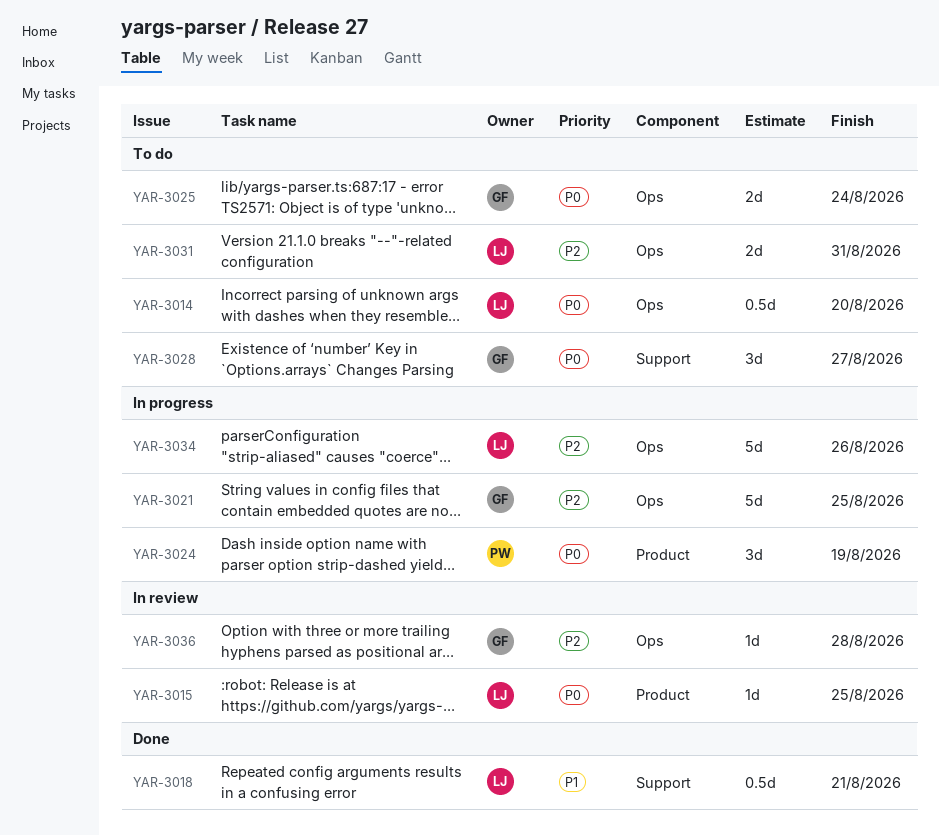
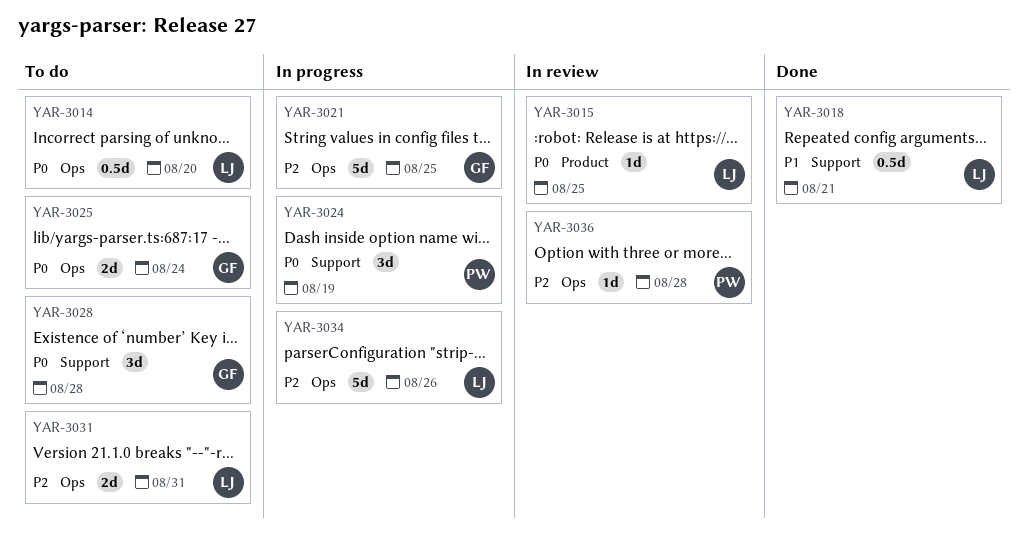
YAR-3024, label: Product -> Support
YAR-3028, due: Aug 27 -> Aug 28
YAR-3036, owner: GF -> PW

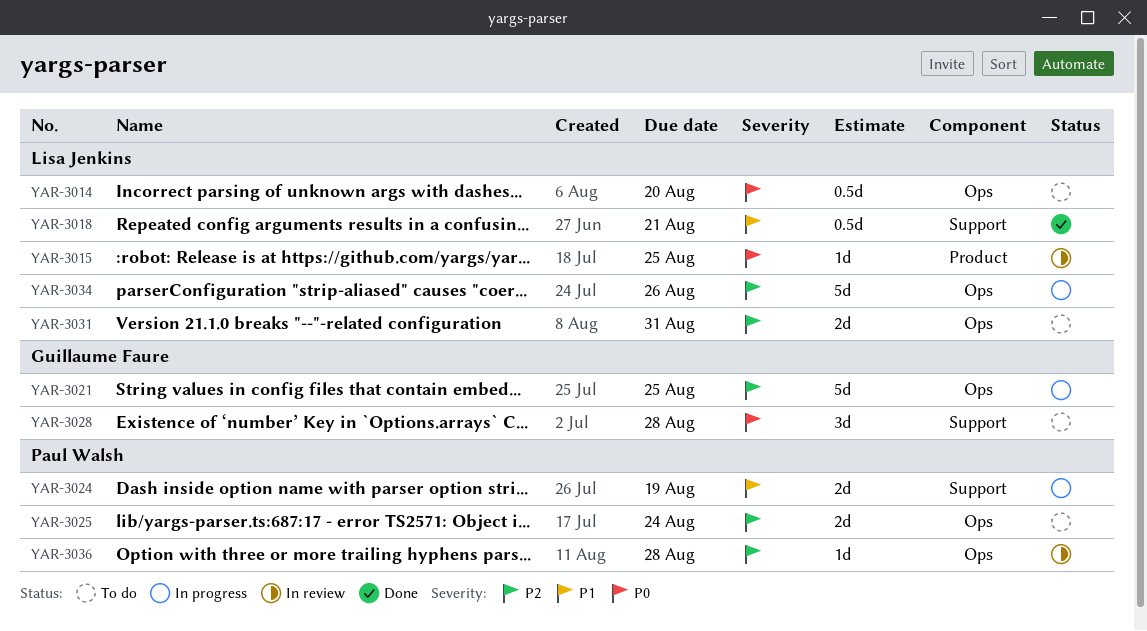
YAR-3024, priority: P0 -> P1
YAR-3024, estimate: 3d -> 2d
YAR-3025, owner: Guillaume Faure -> Paul Walsh
YAR-3025, priority: P0 -> P2

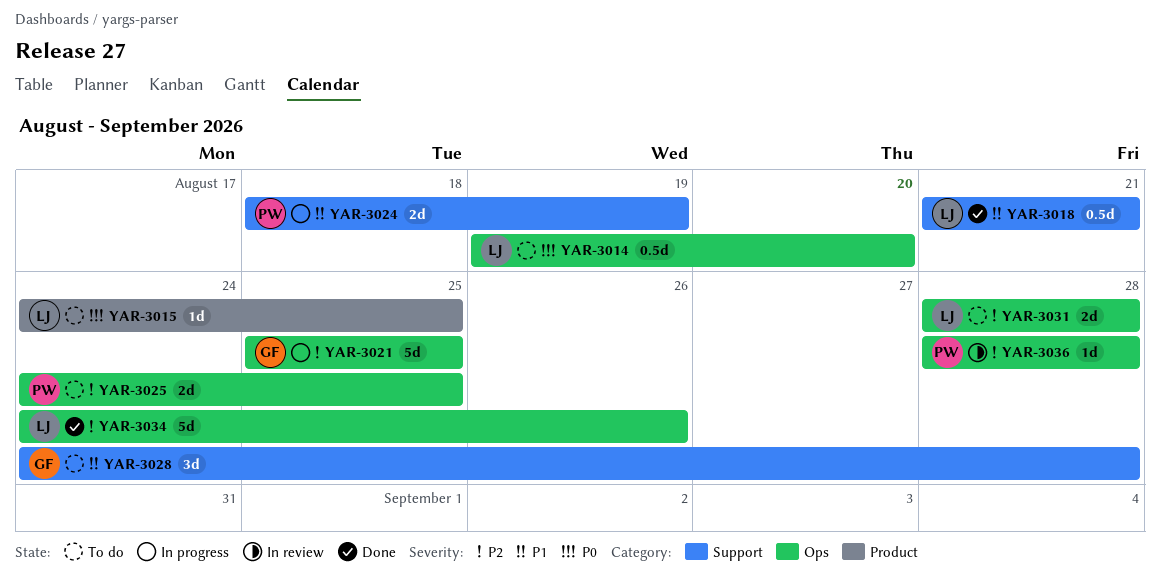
YAR-3015, status: In review -> To do
YAR-3025, due: Aug 24 -> Aug 25
YAR-3028, priority: P0 -> P1
YAR-3031, due: Aug 31 -> Aug 28
YAR-3034, status: In progress -> Done

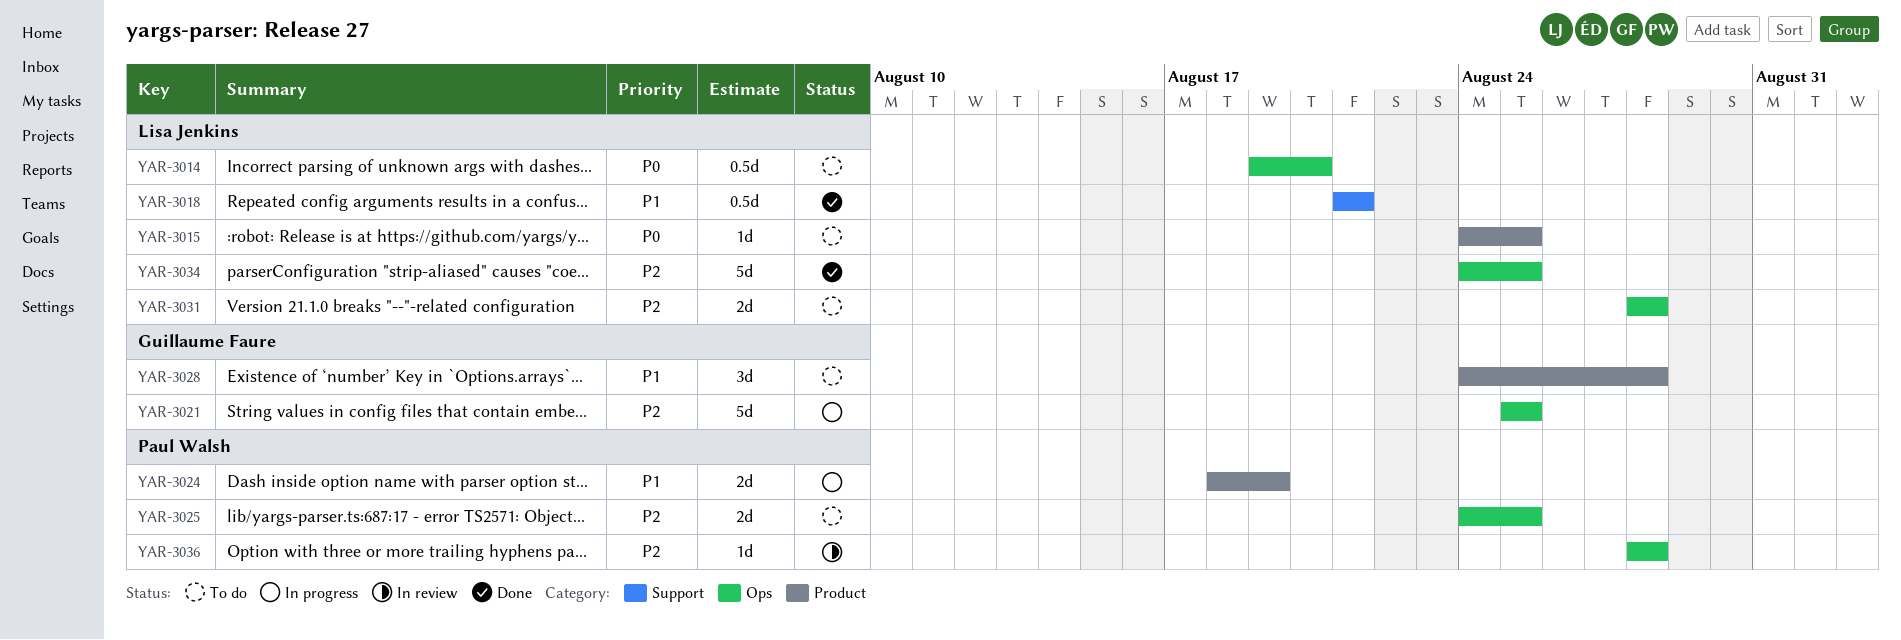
YAR-3024, label: Support -> Product
YAR-3028, label: Support -> Product
YAR-3034, due: Aug 26 -> Aug 25

